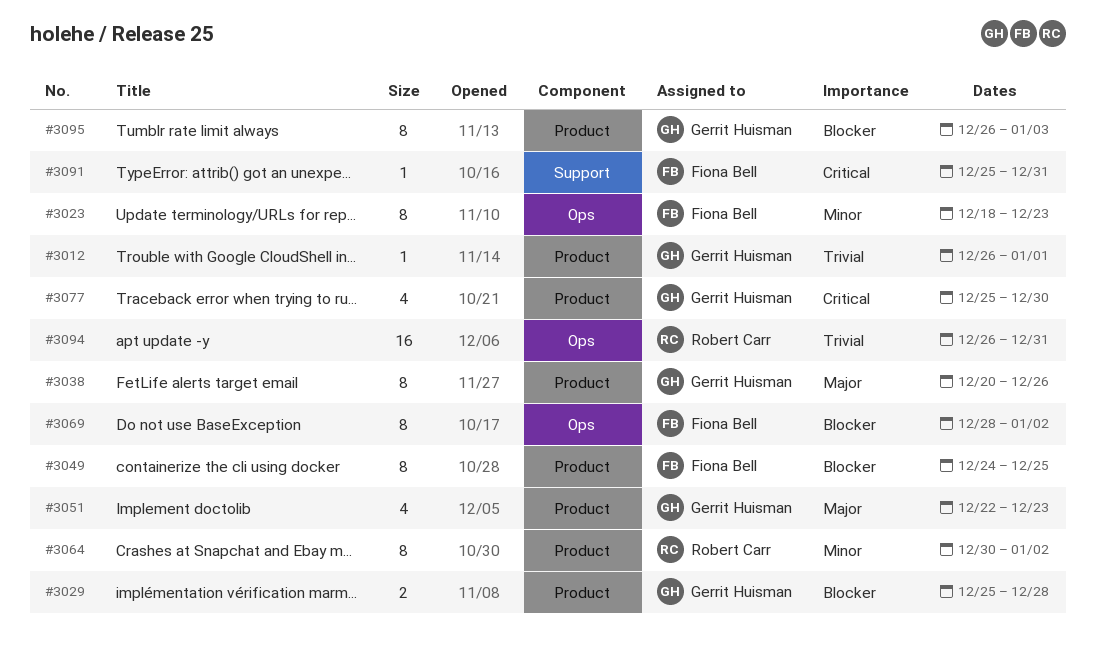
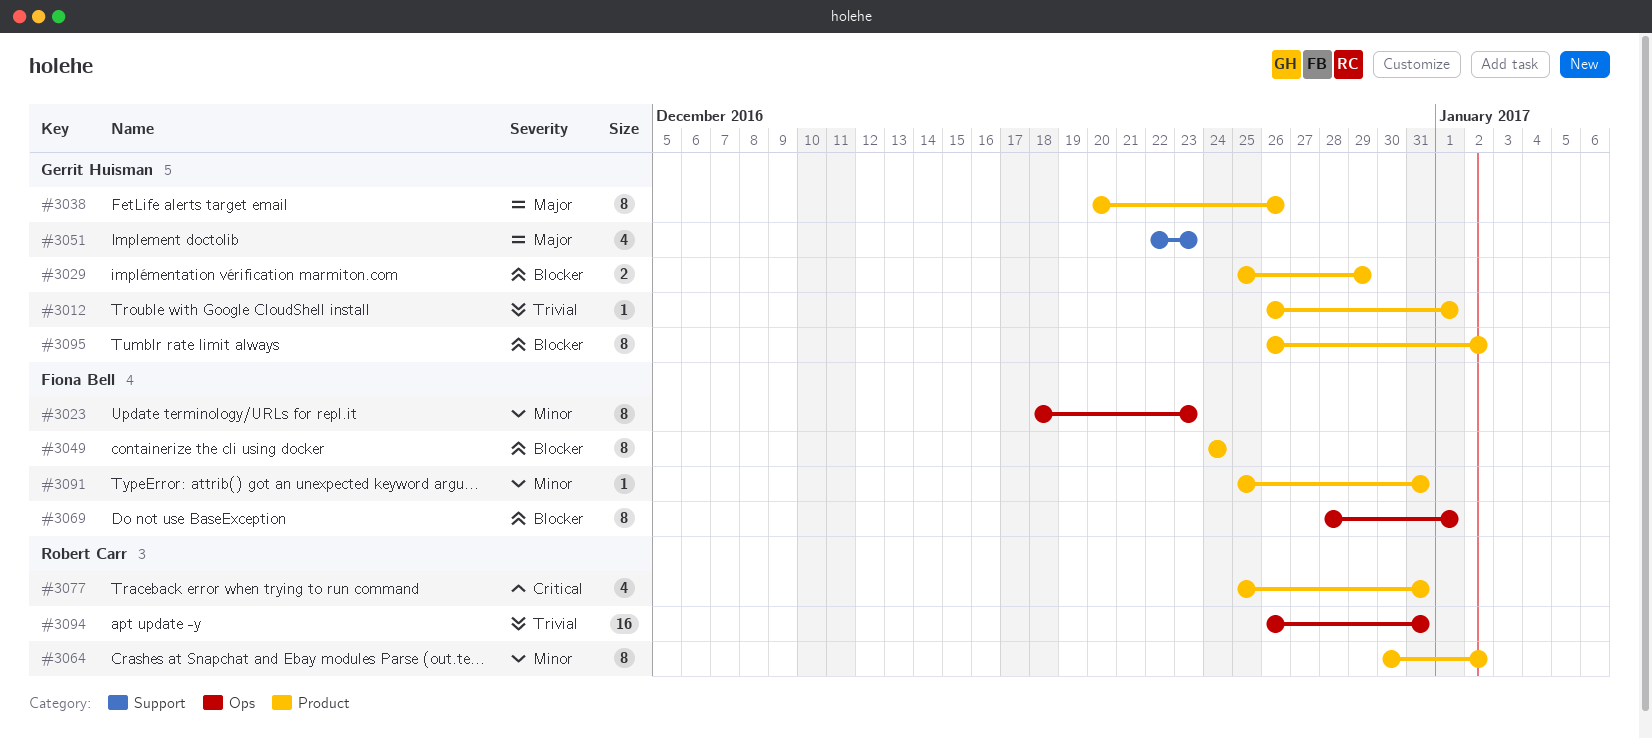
#3029, due: Dec 28 -> Dec 29
#3049, due: Dec 25 -> Dec 24
#3051, label: Product -> Support
#3069, due: Jan 2 -> Jan 1
#3077, owner: Gerrit Huisman -> Robert Carr
#3077, due: Dec 30 -> Dec 31
#3091, priority: Critical -> Minor
#3091, label: Support -> Product
#3095, due: Jan 3 -> Jan 2

